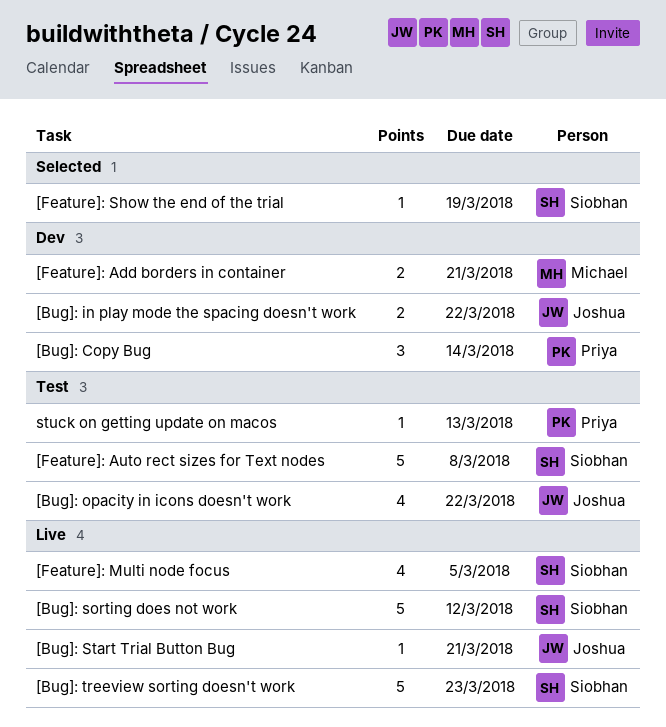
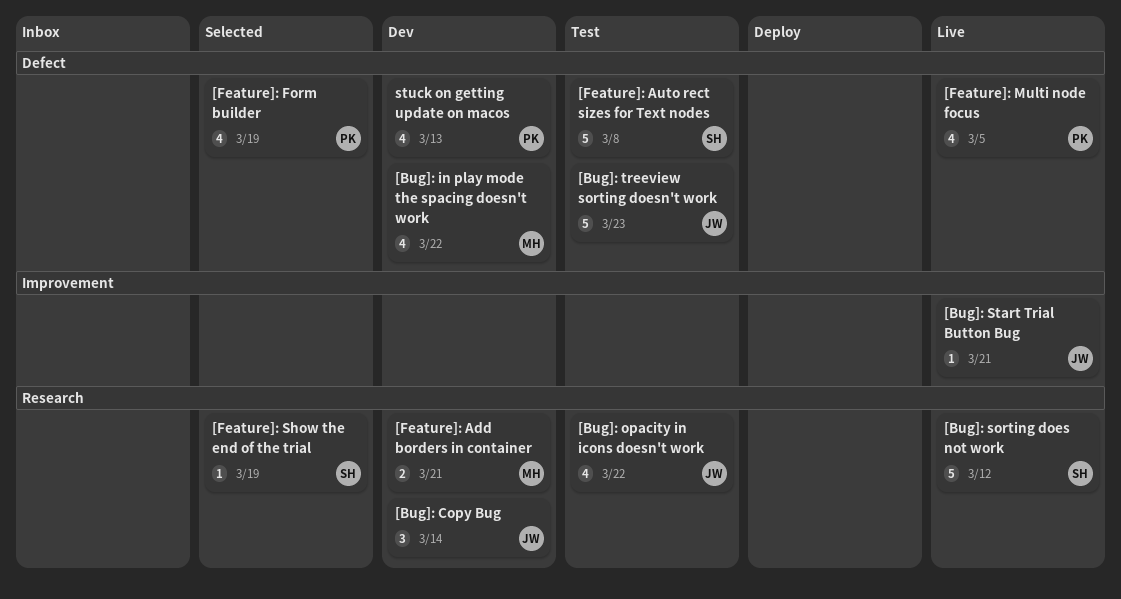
[Bug]: Copy Bug, owner: Priya -> Joshua
[Bug]: in play mode the spacing doesn't work, owner: Joshua -> Michael
[Bug]: in play mode the spacing doesn't work, estimate: 2 -> 4
[Bug]: treeview sorting doesn't work, status: Live -> Test
[Bug]: treeview sorting doesn't work, owner: Siobhan -> Joshua
[Feature]: Form builder: none -> present
[Feature]: Multi node focus, owner: Siobhan -> Priya
stuck on getting update on macos, status: Test -> Dev
stuck on getting update on macos, estimate: 1 -> 4

